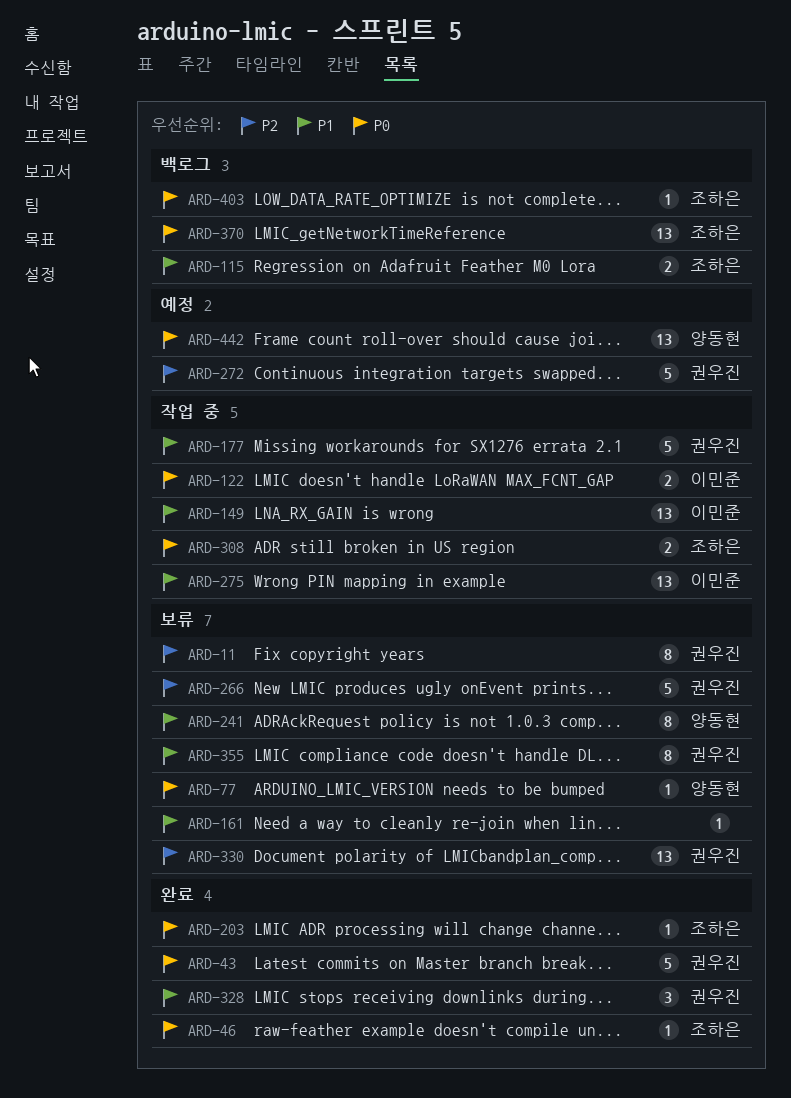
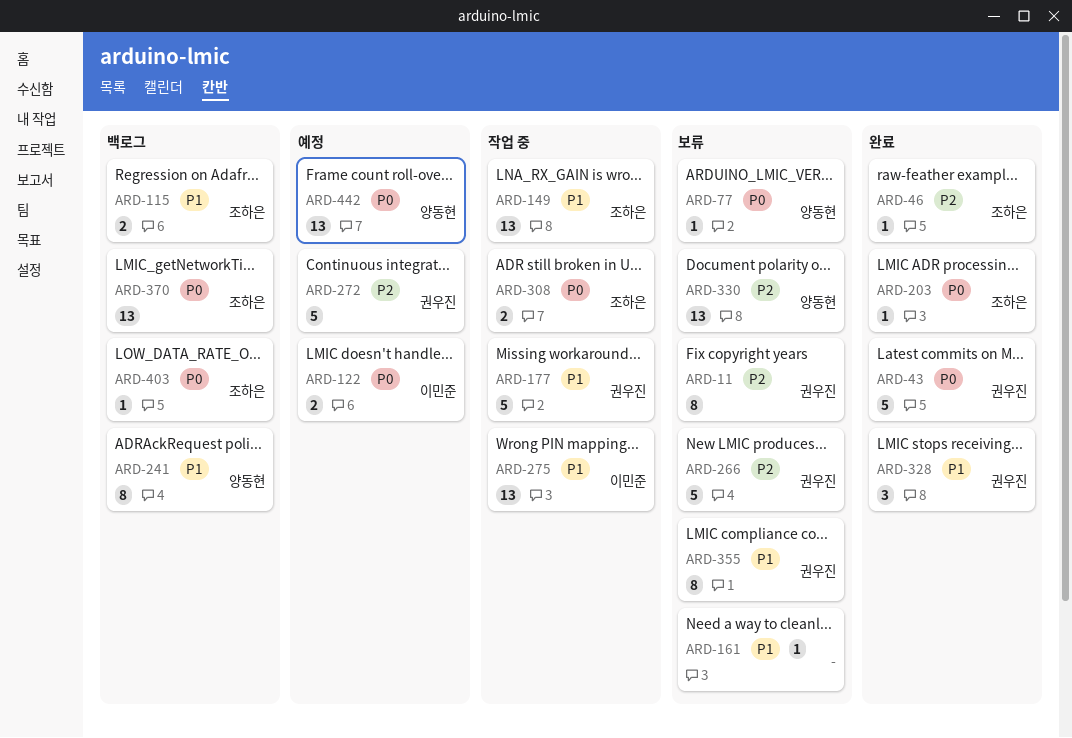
ARD-46, priority: P0 -> P2
ARD-122, status: 작업 중 -> 예정
ARD-149, owner: 이민준 -> 조하은
ARD-241, status: 보류 -> 백로그
ARD-330, owner: 권우진 -> 양동현

